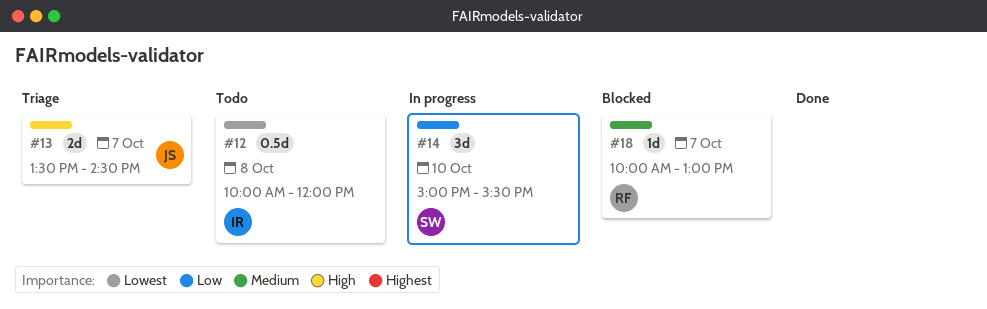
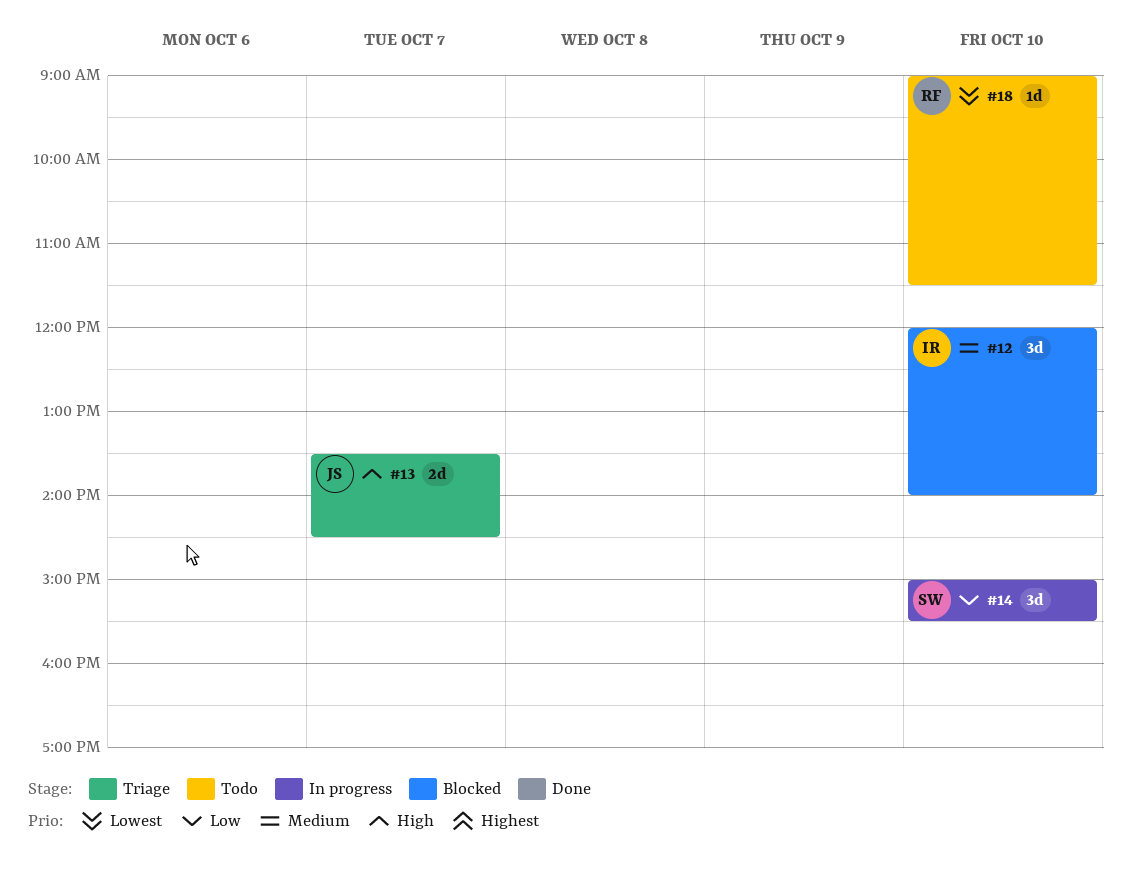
#12, status: Todo -> Blocked
#12, priority: Lowest -> Medium
#12, estimate: 0.5d -> 3d
#12, day: Oct 8 -> Oct 10
#12, begins: 10:00 -> 12:00
#12, ends: 12:00 -> 14:00
#18, status: Blocked -> Todo
#18, priority: Medium -> Lowest
#18, day: Oct 7 -> Oct 10
#18, begins: 10:00 -> 09:00
#18, ends: 13:00 -> 11:30

